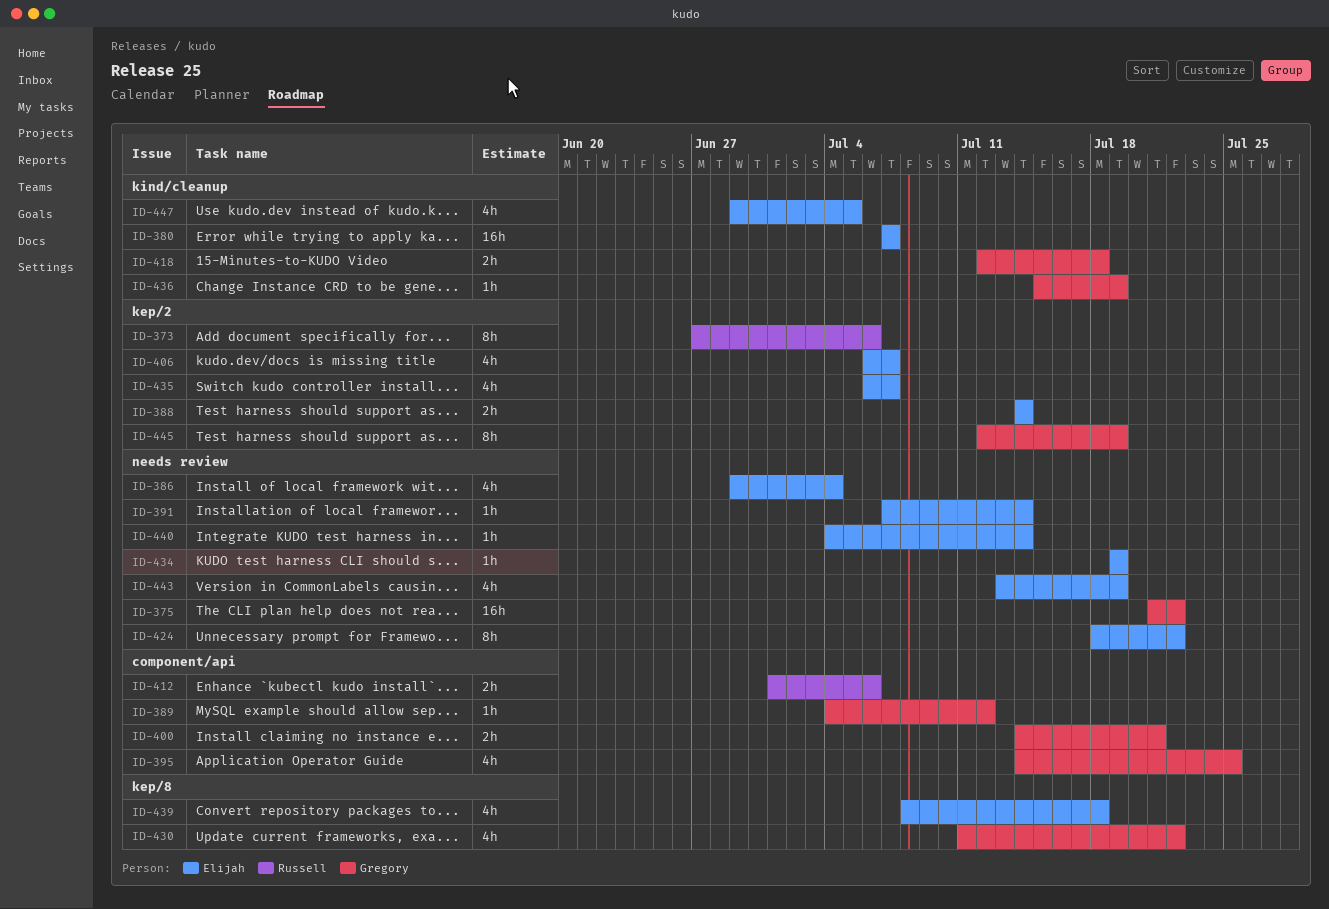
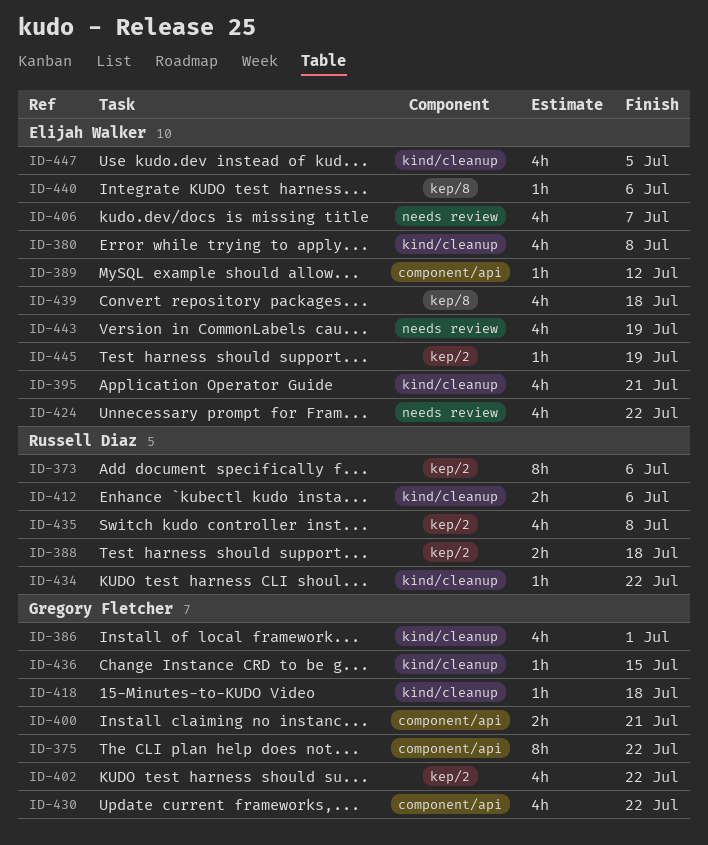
ID-375, label: needs review -> component/api
ID-375, estimate: 16h -> 8h
ID-380, estimate: 16h -> 4h
ID-380, due: Jul 7 -> Jul 8
ID-386, owner: Elijah Walker -> Gregory Fletcher
ID-386, label: needs review -> kind/cleanup
ID-386, due: Jul 4 -> Jul 1
ID-388, owner: Elijah Walker -> Russell Diaz
ID-388, due: Jul 14 -> Jul 18
ID-389, owner: Gregory Fletcher -> Elijah Walker
ID-391: present -> none
ID-395, owner: Gregory Fletcher -> Elijah Walker
ID-395, label: component/api -> kind/cleanup
ID-395, due: Jul 25 -> Jul 21
ID-402: none -> present
ID-406, label: kep/2 -> needs review
ID-412, label: component/api -> kind/cleanup
ID-418, estimate: 2h -> 1h
ID-424, estimate: 8h -> 4h
ID-430, label: kep/8 -> component/api
ID-434, owner: Elijah Walker -> Russell Diaz
ID-434, label: needs review -> kind/cleanup
ID-434, due: Jul 19 -> Jul 22
ID-435, owner: Elijah Walker -> Russell Diaz
ID-435, due: Jul 7 -> Jul 8
ID-436, due: Jul 19 -> Jul 15
ID-440, label: needs review -> kep/8
ID-440, due: Jul 14 -> Jul 6
ID-445, owner: Gregory Fletcher -> Elijah Walker
ID-445, estimate: 8h -> 1h

